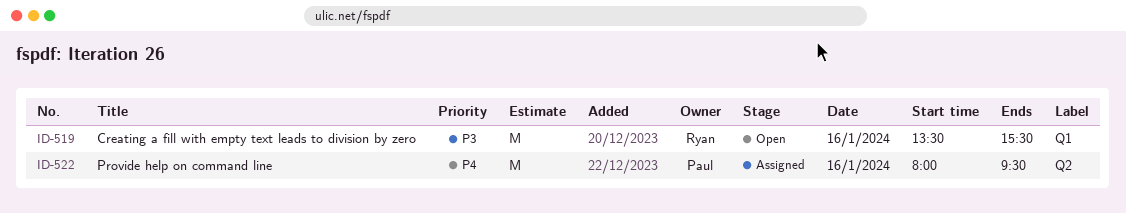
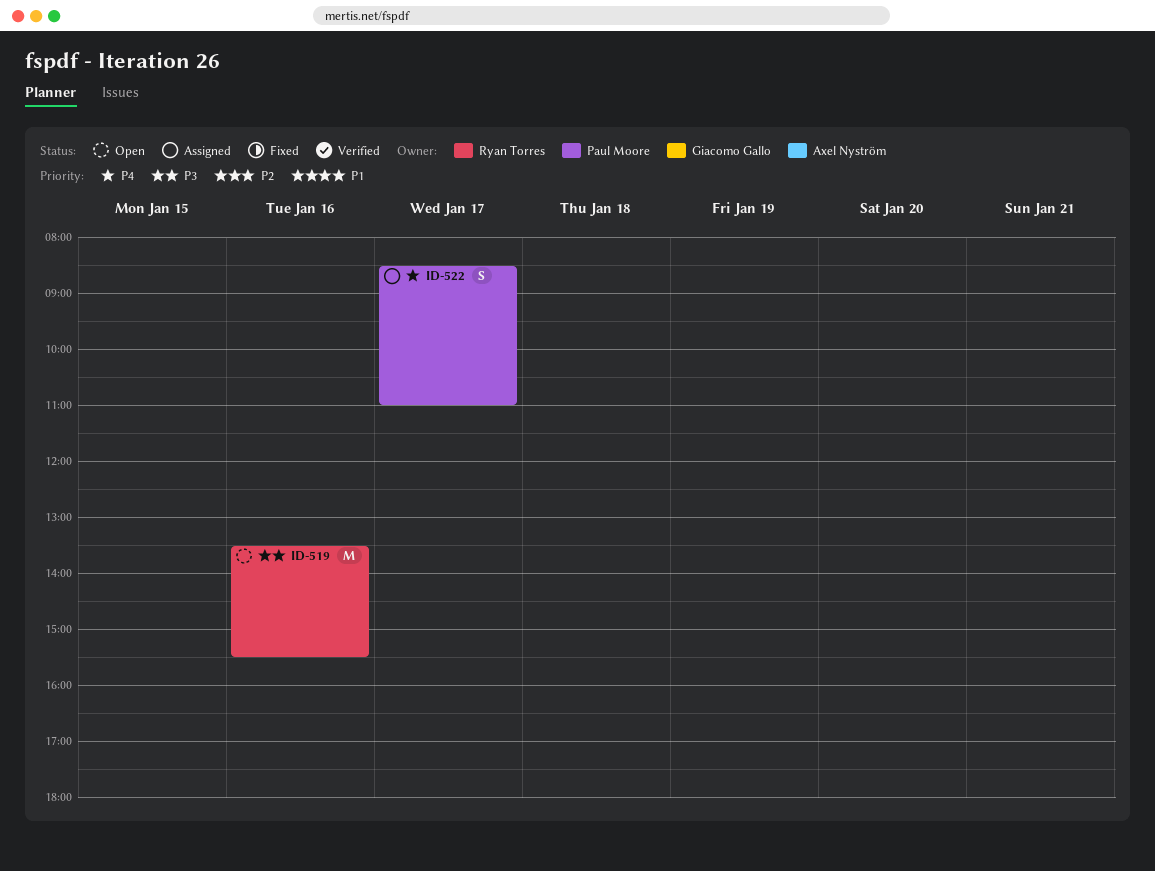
ID-522, estimate: M -> S
ID-522, day: Jan 16 -> Jan 17
ID-522, begins: 08:00 -> 08:30
ID-522, ends: 09:30 -> 11:00

